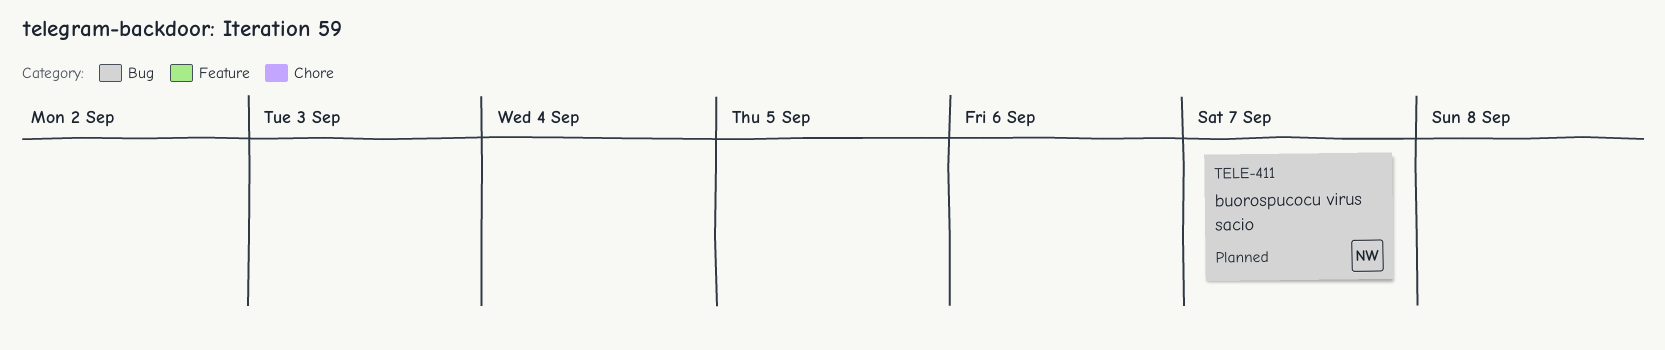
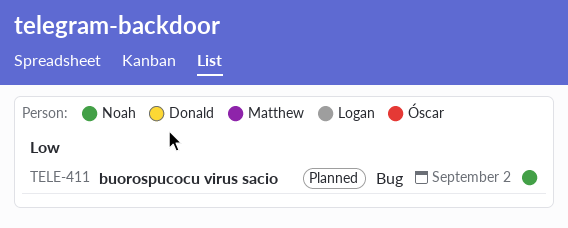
TELE-411, due: Sep 7 -> Sep 2

